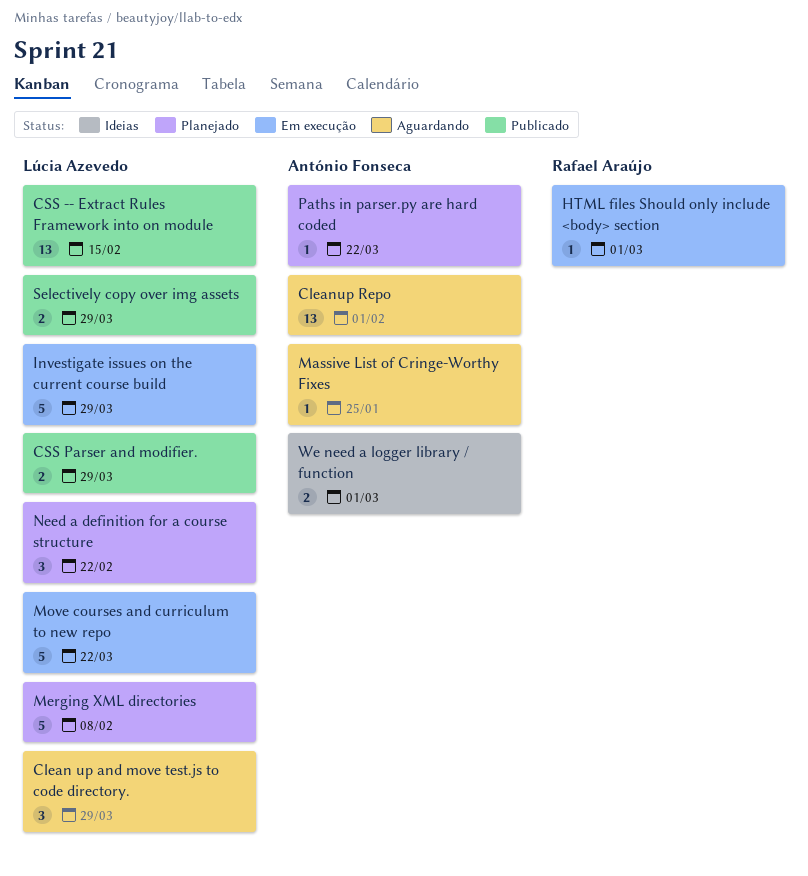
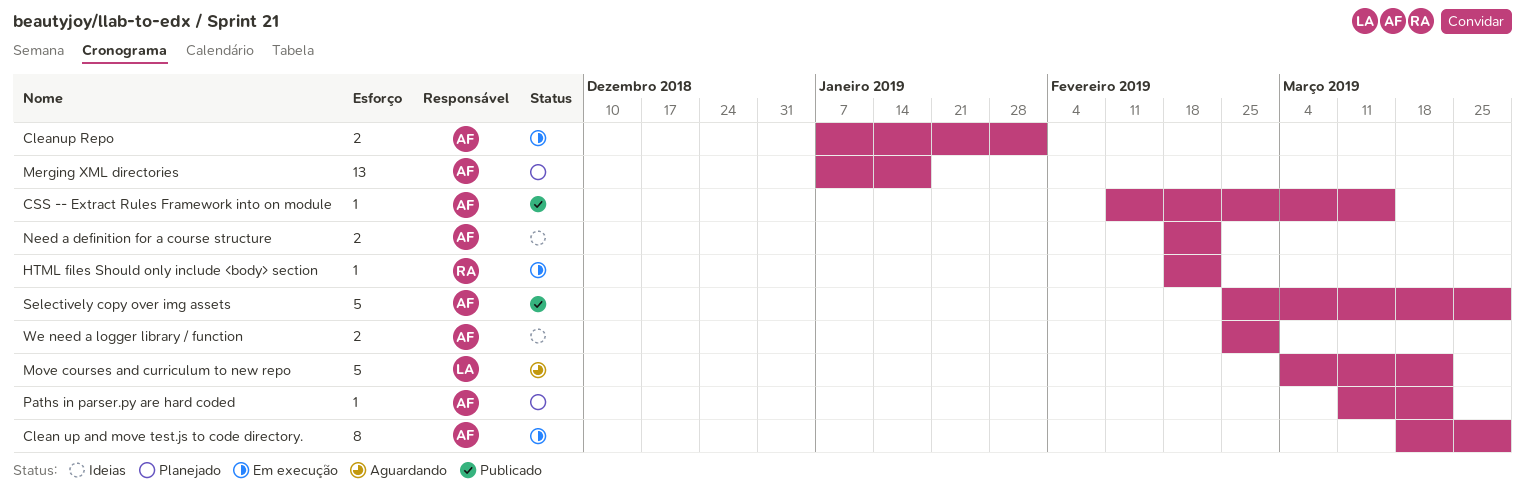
Clean up and move test.js to code directory., status: Aguardando -> Em execução
Clean up and move test.js to code directory., owner: Lúcia Azevedo -> António Fonseca
Clean up and move test.js to code directory., estimate: 3 -> 8
Cleanup Repo, status: Aguardando -> Em execução
Cleanup Repo, estimate: 13 -> 2
CSS -- Extract Rules Framework into on module, owner: Lúcia Azevedo -> António Fonseca
CSS -- Extract Rules Framework into on module, estimate: 13 -> 1
CSS -- Extract Rules Framework into on module, due: Feb 15 -> Mar 15
CSS Parser and modifier.: present -> none
HTML files Should only include <body> section, due: Mar 1 -> Feb 22
Investigate issues on the current course build: present -> none
Massive List of Cringe-Worthy Fixes: present -> none
Merging XML directories, owner: Lúcia Azevedo -> António Fonseca
Merging XML directories, estimate: 5 -> 13
Merging XML directories, due: Feb 8 -> Jan 18
Move courses and curriculum to new repo, status: Em execução -> Aguardando
Need a definition for a course structure, status: Planejado -> Ideias
Need a definition for a course structure, owner: Lúcia Azevedo -> António Fonseca
Need a definition for a course structure, estimate: 3 -> 2
Selectively copy over img assets, owner: Lúcia Azevedo -> António Fonseca
Selectively copy over img assets, estimate: 2 -> 5

